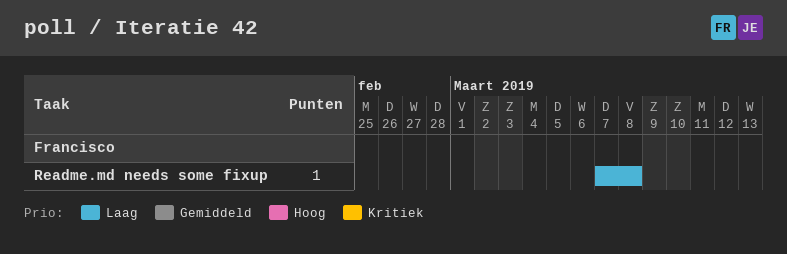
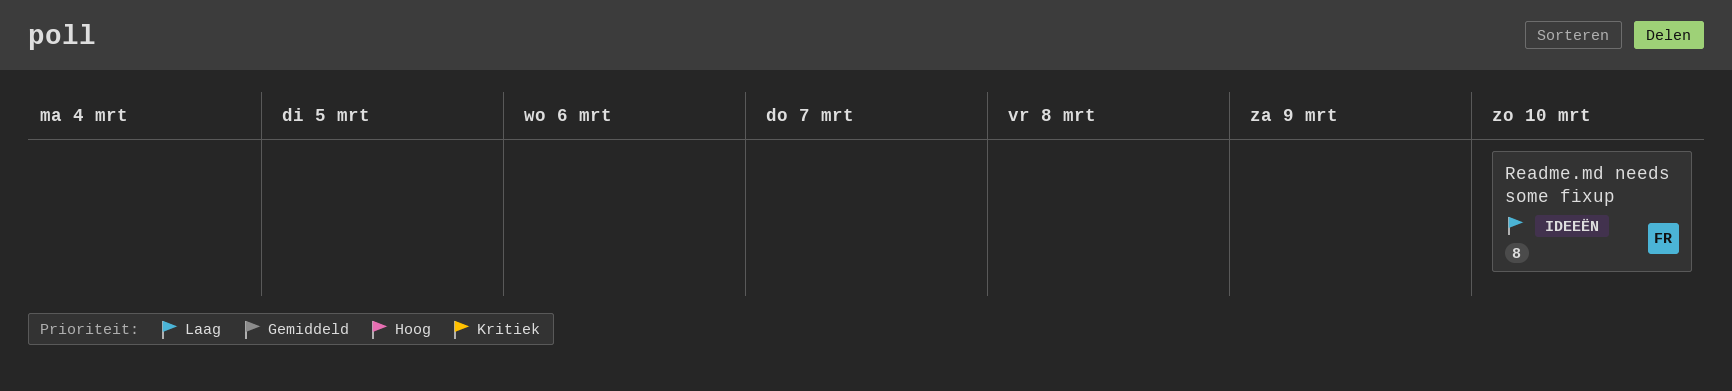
Readme.md needs some fixup, estimate: 1 -> 8
Readme.md needs some fixup, due: Mar 8 -> Mar 10

